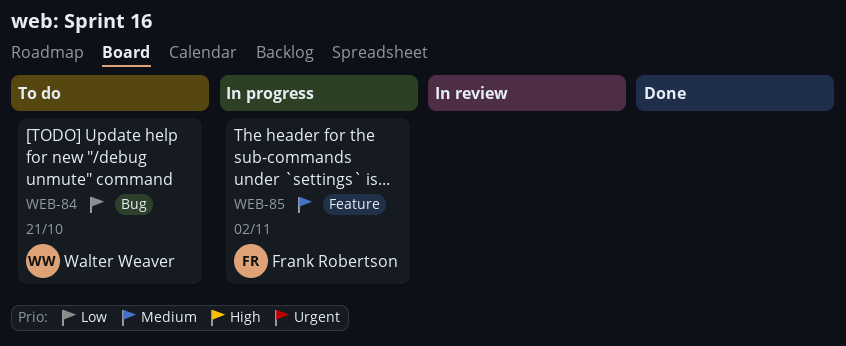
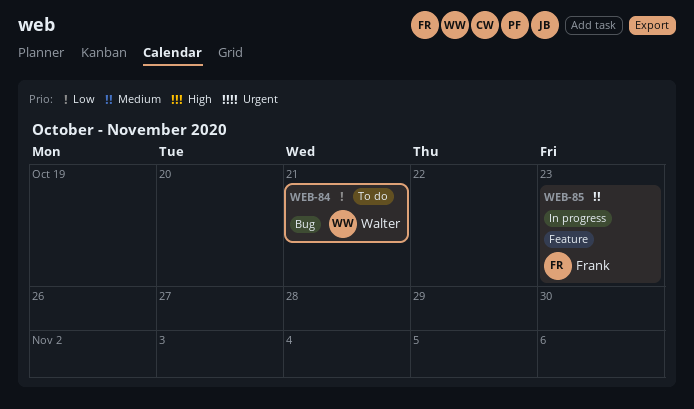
WEB-85, due: Nov 2 -> Oct 23

